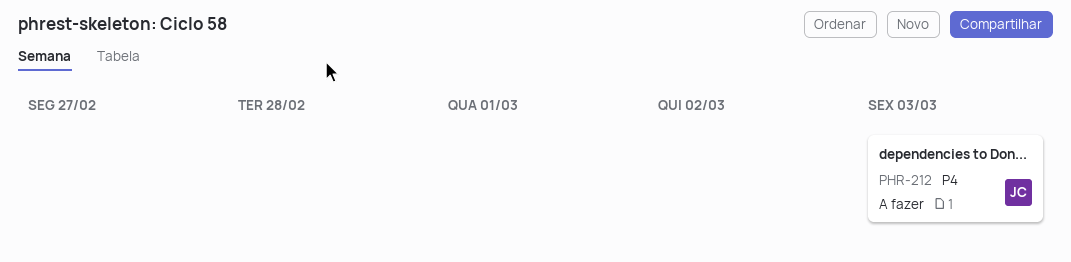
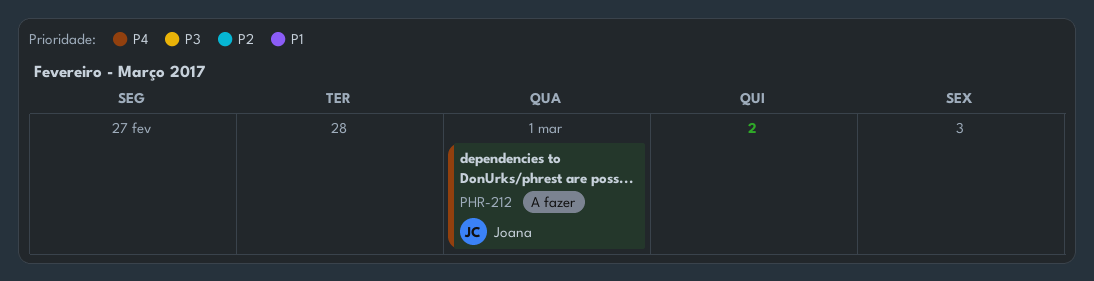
PHR-212, due: Mar 3 -> Mar 1

